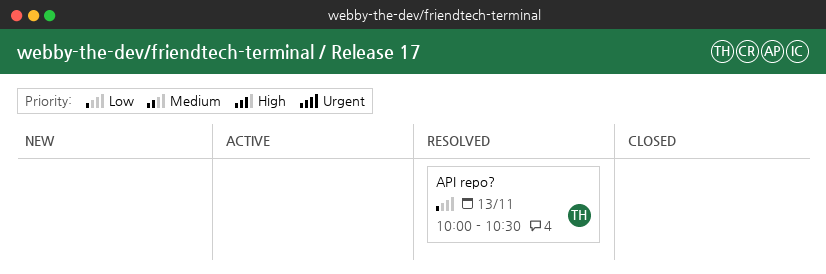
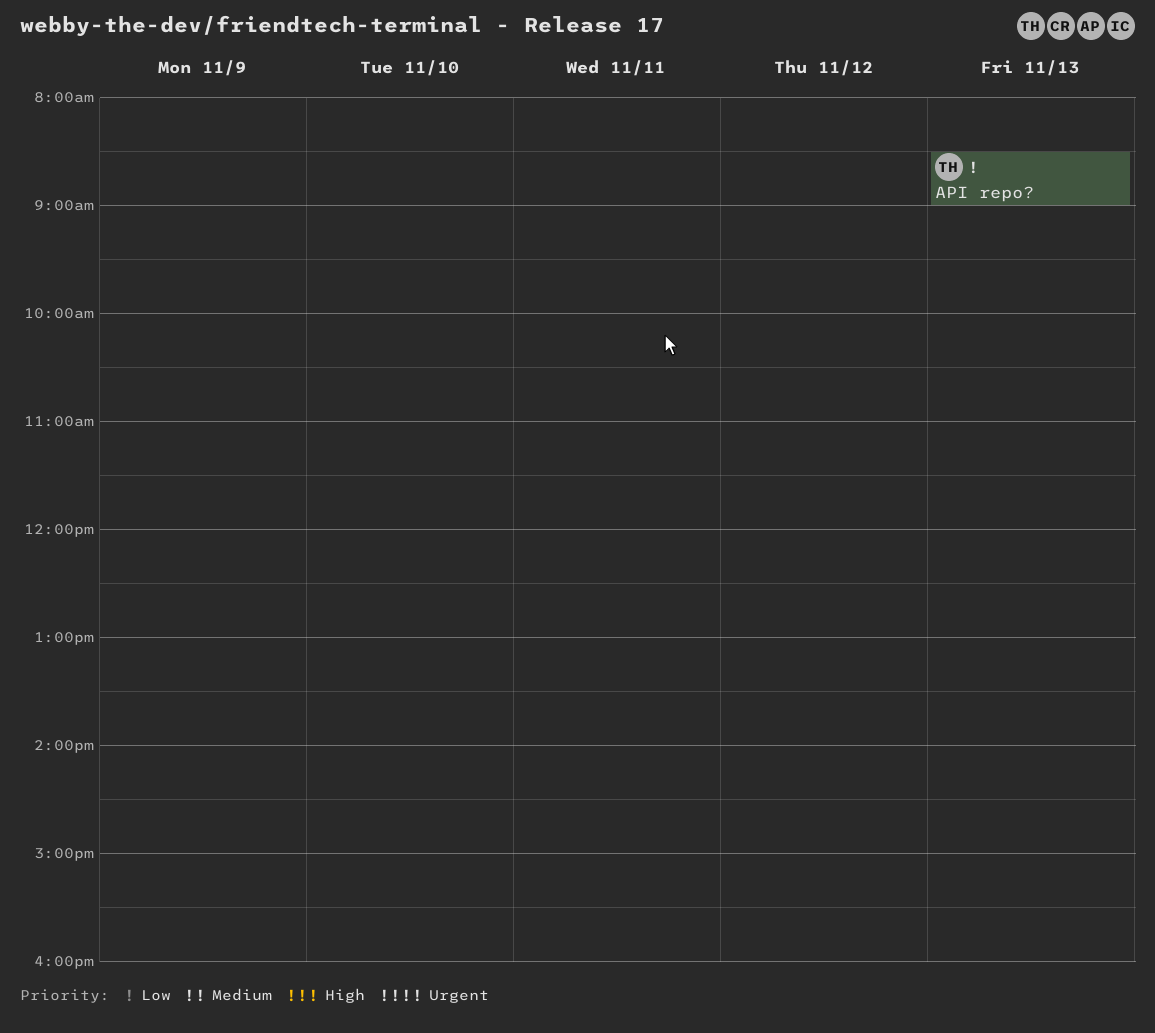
API repo?, begins: 10:00 -> 08:30
API repo?, ends: 10:30 -> 09:00

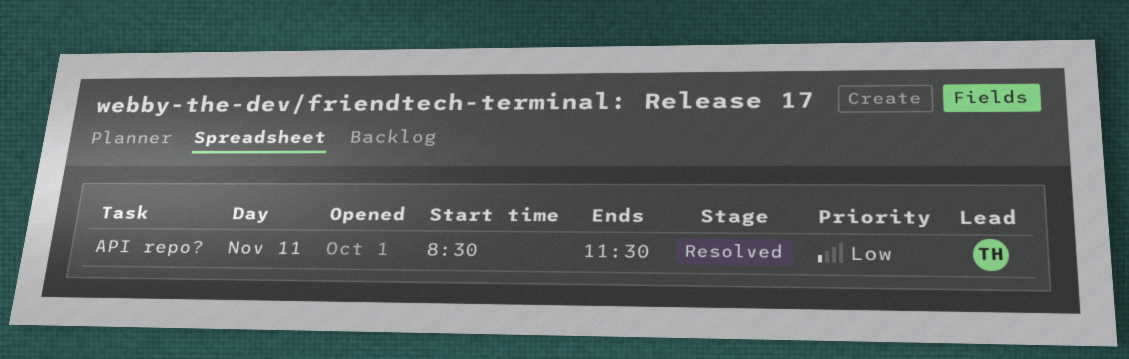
API repo?, day: Nov 13 -> Nov 11
API repo?, ends: 09:00 -> 11:30

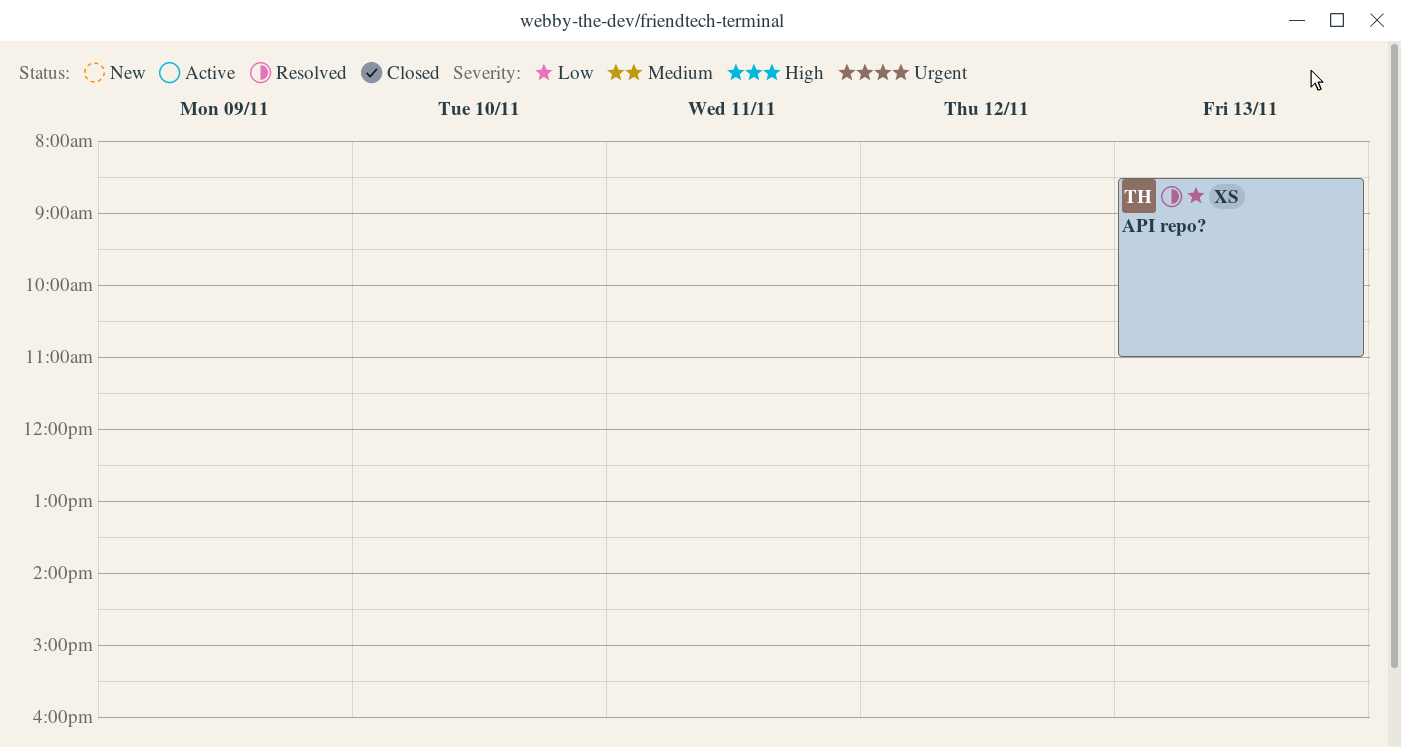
API repo?, day: Nov 11 -> Nov 13
API repo?, ends: 11:30 -> 11:00

